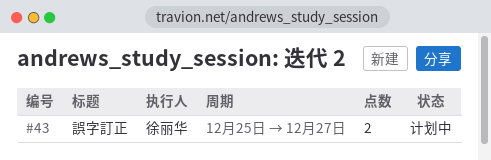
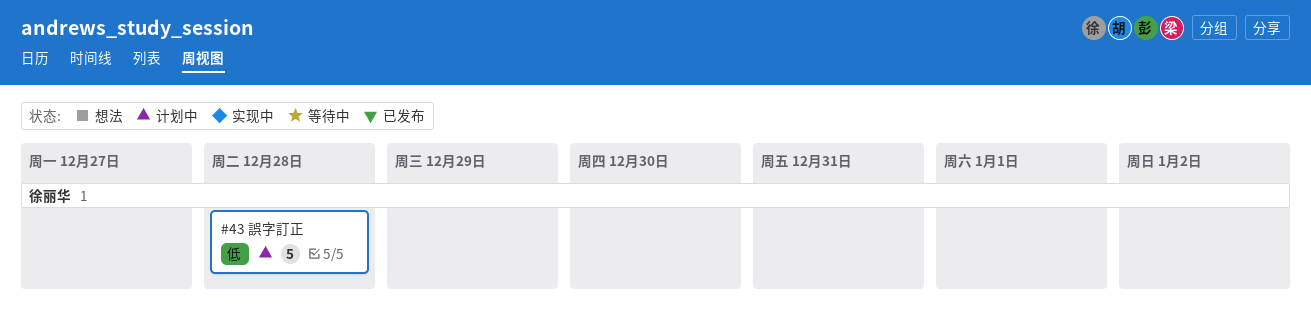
#43, estimate: 2 -> 5
#43, due: Dec 27 -> Dec 28

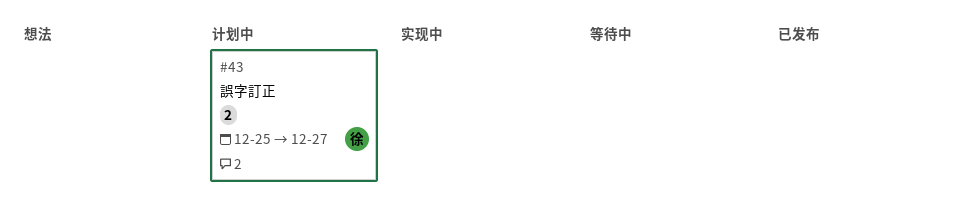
#43, estimate: 5 -> 2
#43, due: Dec 28 -> Dec 27

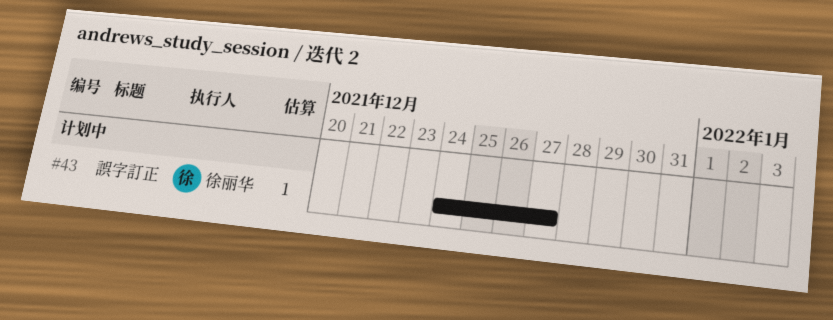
#43, estimate: 2 -> 1
#43, start: Dec 25 -> Dec 24

